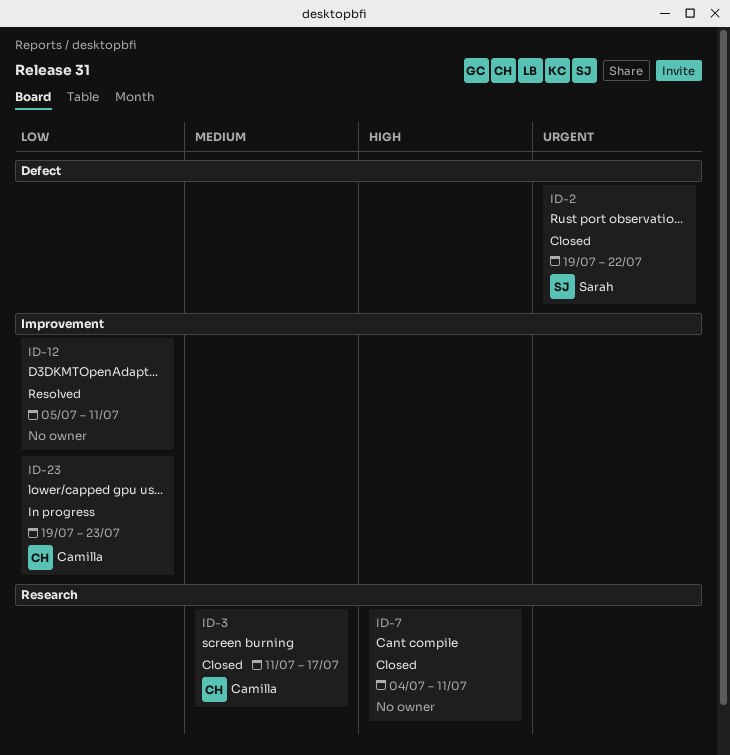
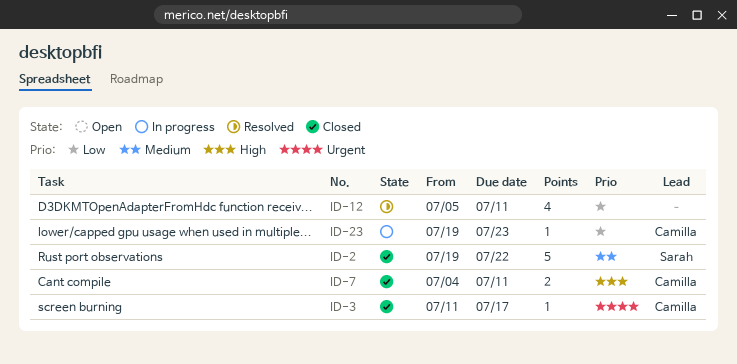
ID-2, priority: Urgent -> Medium
ID-3, priority: Medium -> Urgent
ID-7, owner: none -> Camilla

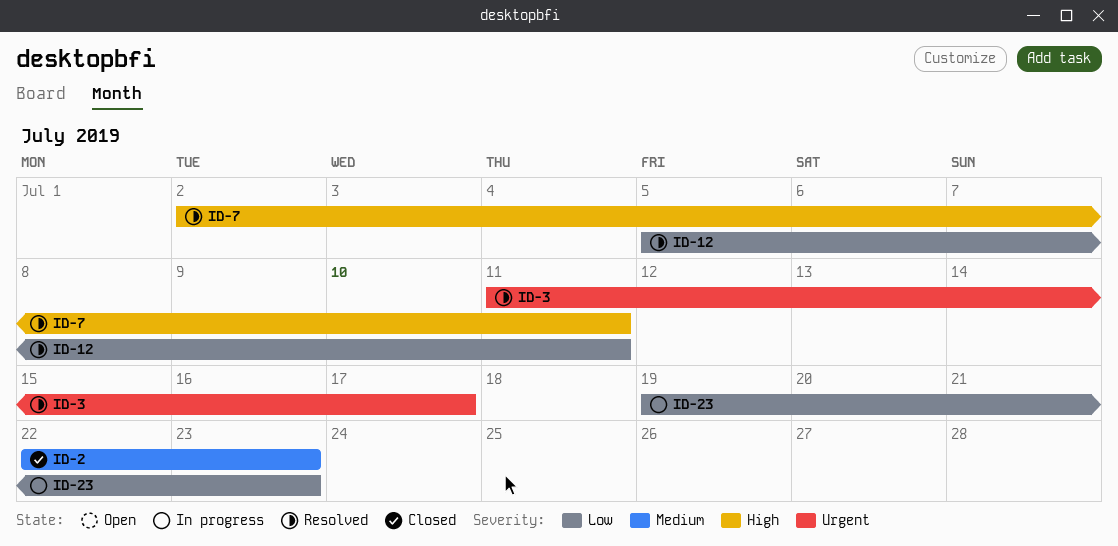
ID-2, start: Jul 19 -> Jul 22
ID-2, due: Jul 22 -> Jul 23
ID-3, status: Closed -> Resolved
ID-7, status: Closed -> Resolved
ID-7, start: Jul 4 -> Jul 2

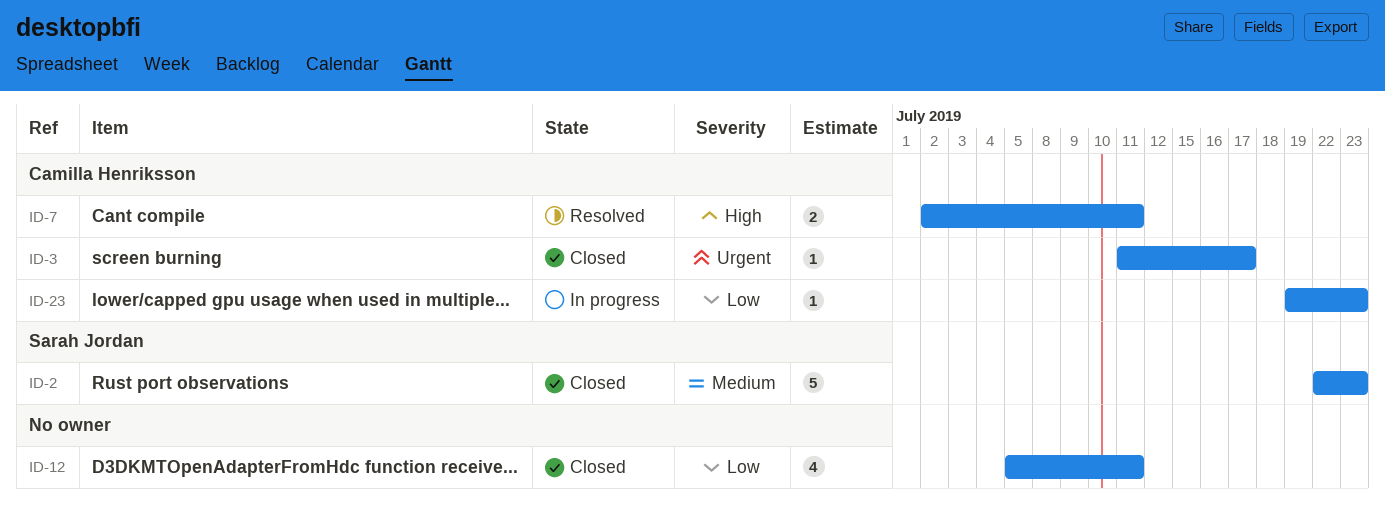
ID-3, status: Resolved -> Closed
ID-12, status: Resolved -> Closed

